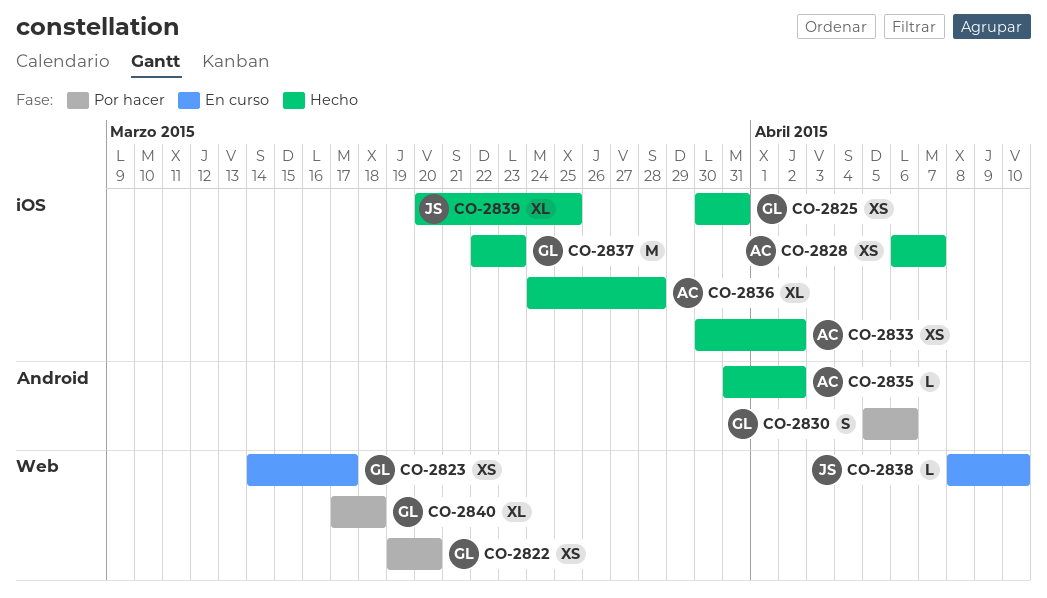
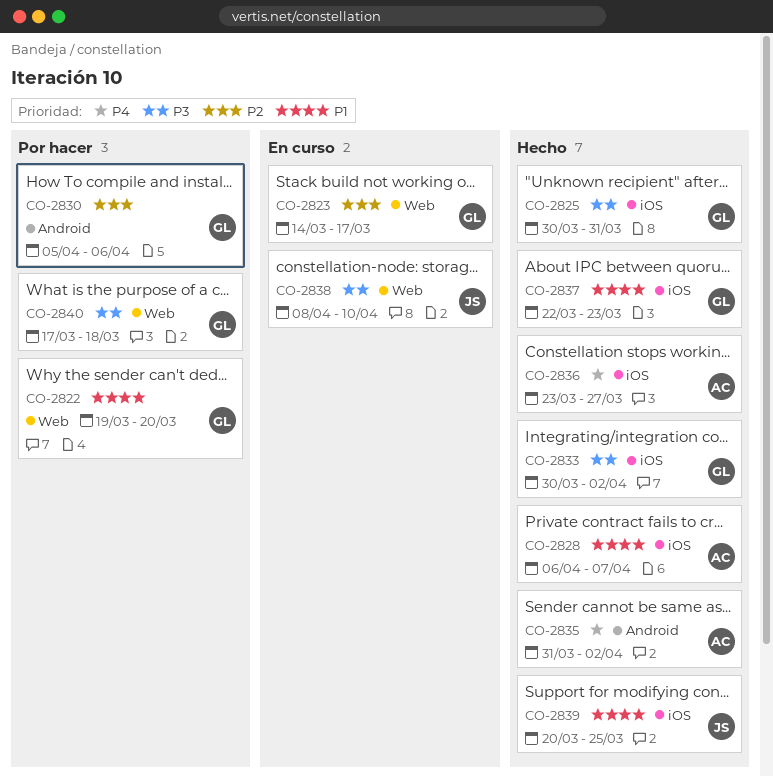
CO-2833, owner: AC -> GL
CO-2836, start: Mar 24 -> Mar 23
CO-2836, due: Mar 28 -> Mar 27

